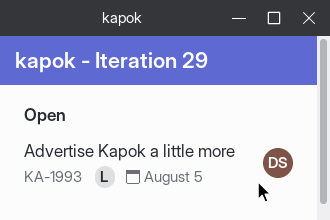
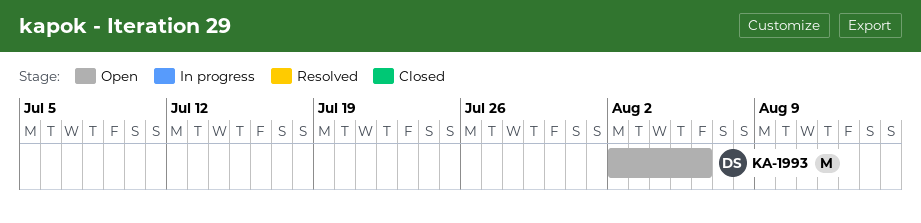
KA-1993, estimate: L -> M
KA-1993, due: Aug 5 -> Aug 6

